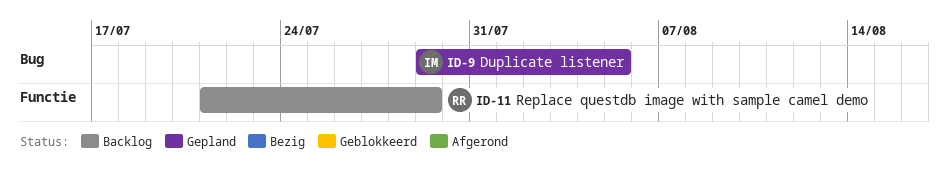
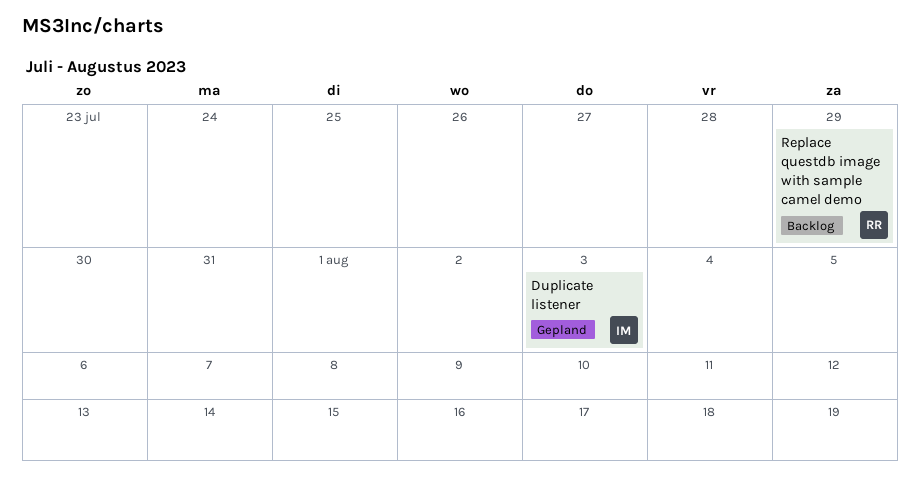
Duplicate listener, due: Aug 5 -> Aug 3

